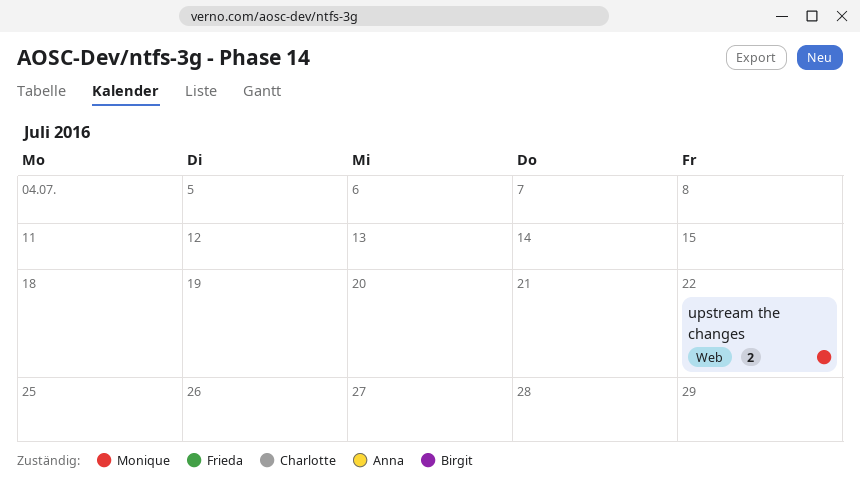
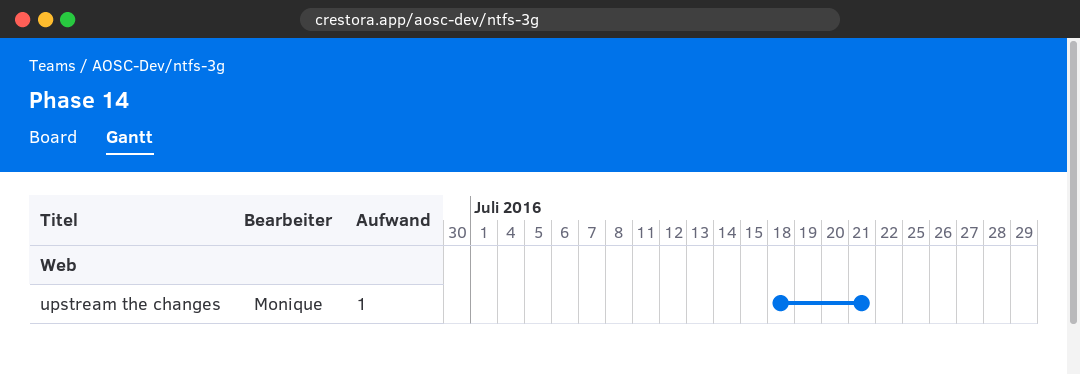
upstream the changes, estimate: 2 -> 1
upstream the changes, due: Jul 22 -> Jul 21

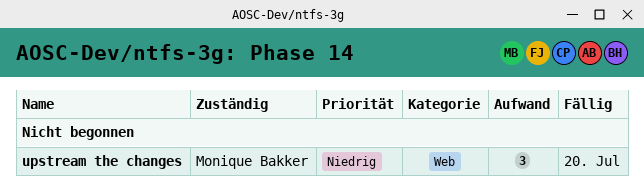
upstream the changes, estimate: 1 -> 3
upstream the changes, due: Jul 21 -> Jul 20

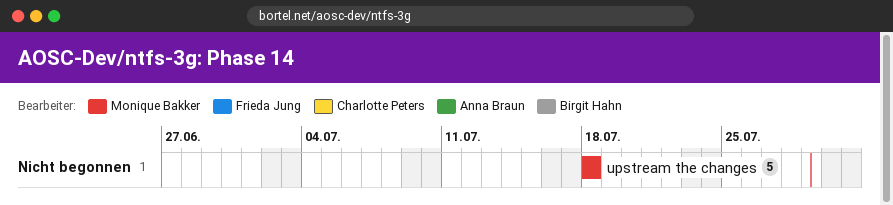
upstream the changes, estimate: 3 -> 5
upstream the changes, due: Jul 20 -> Jul 18

